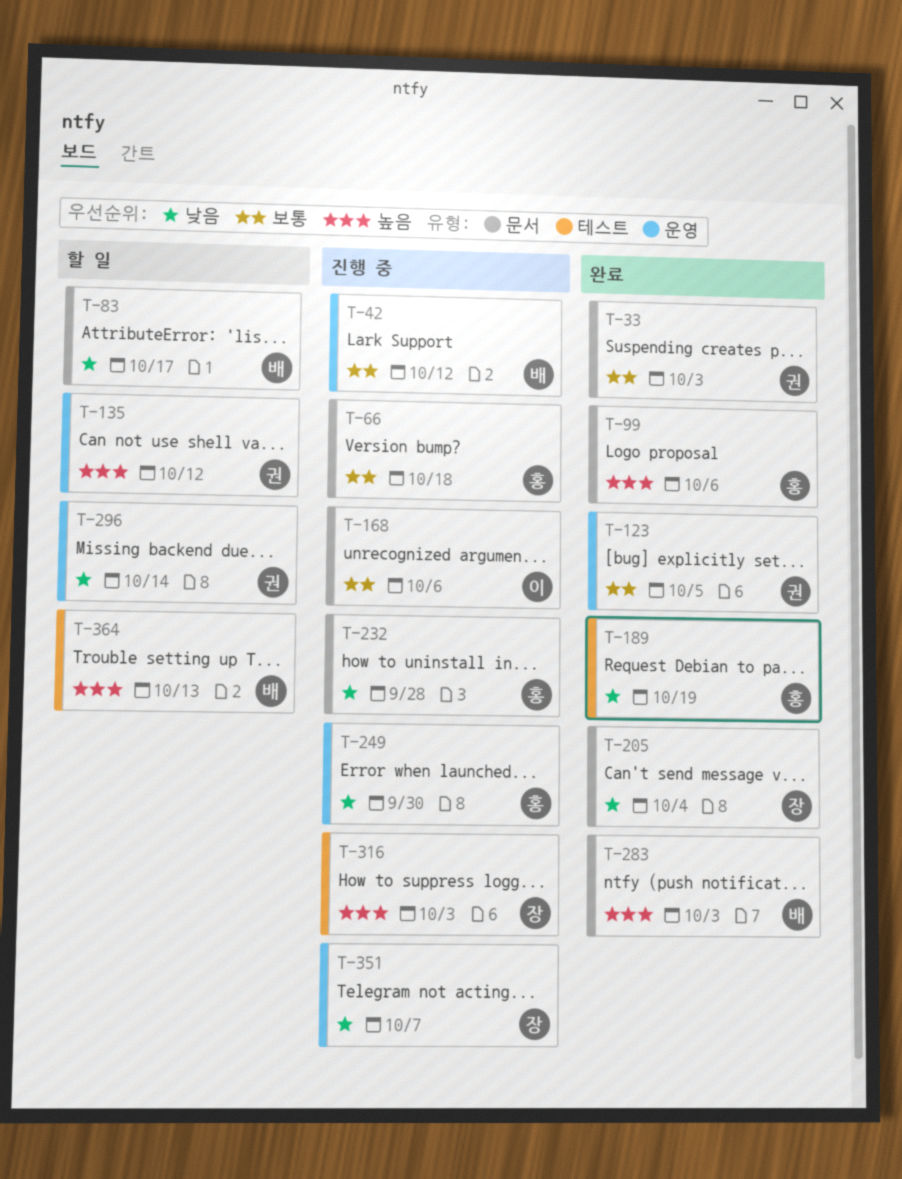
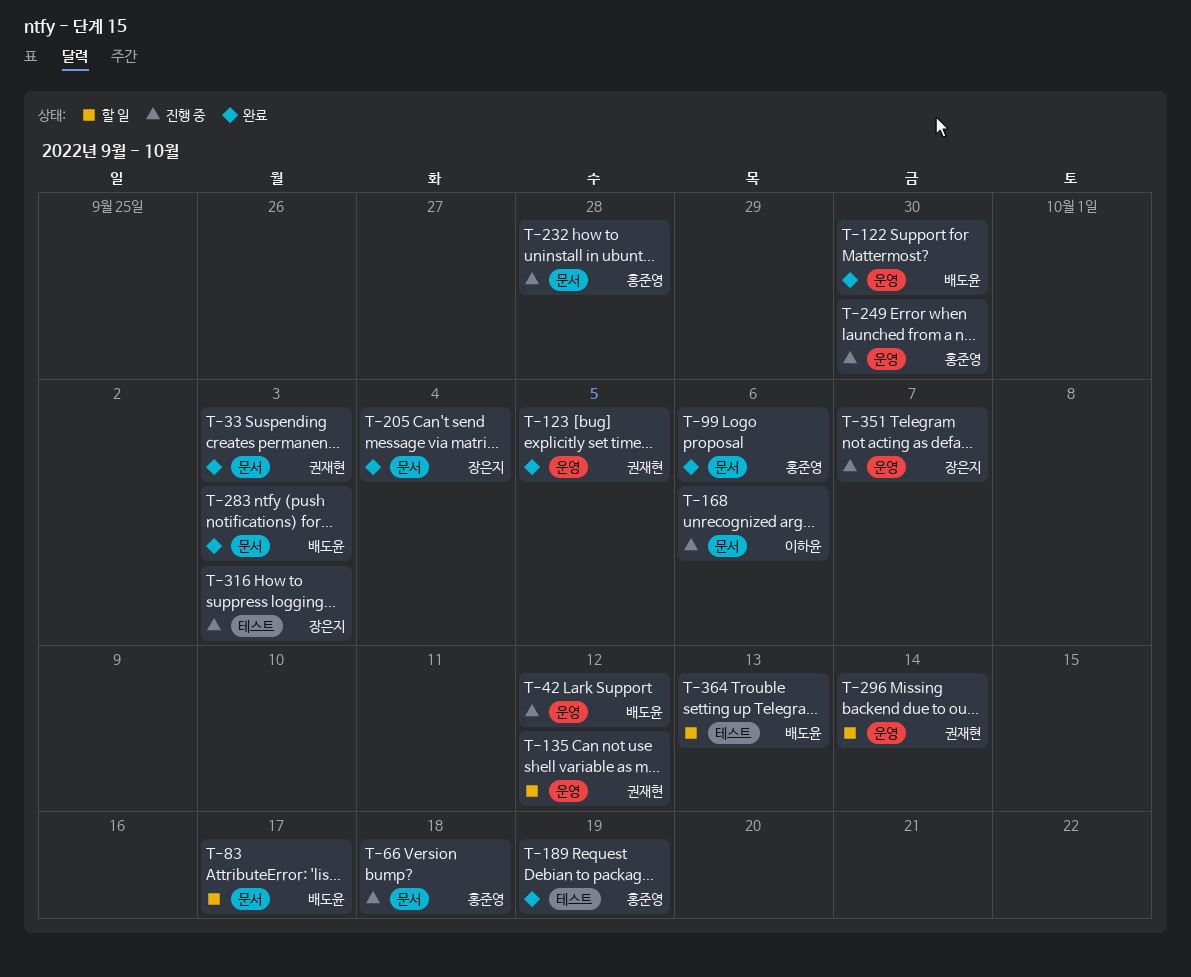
T-122: none -> present

